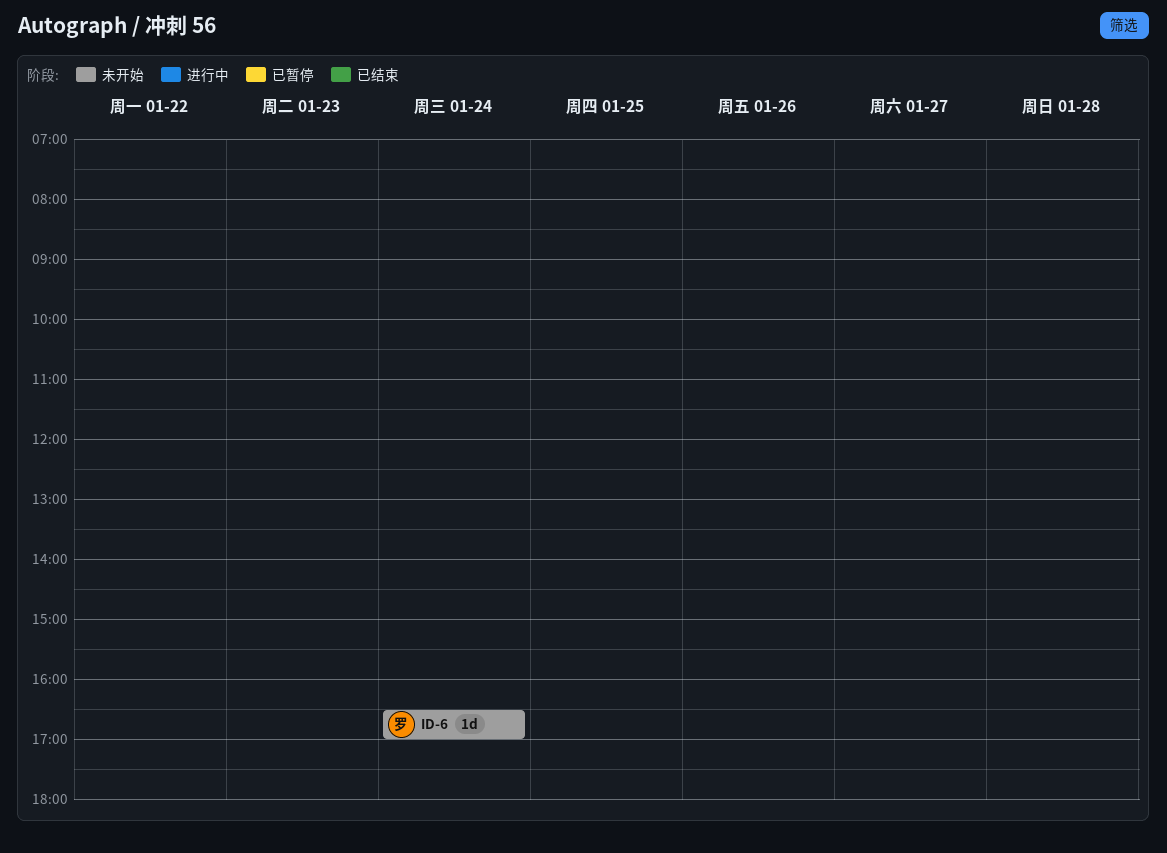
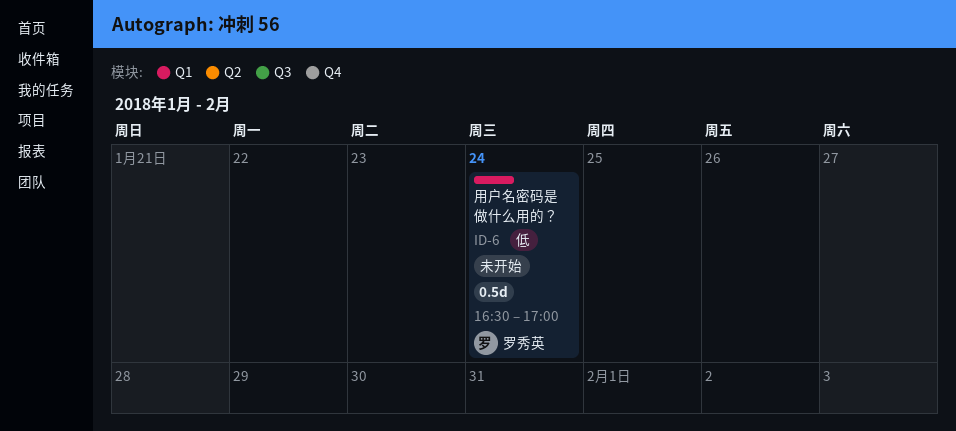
ID-6, estimate: 1d -> 0.5d

